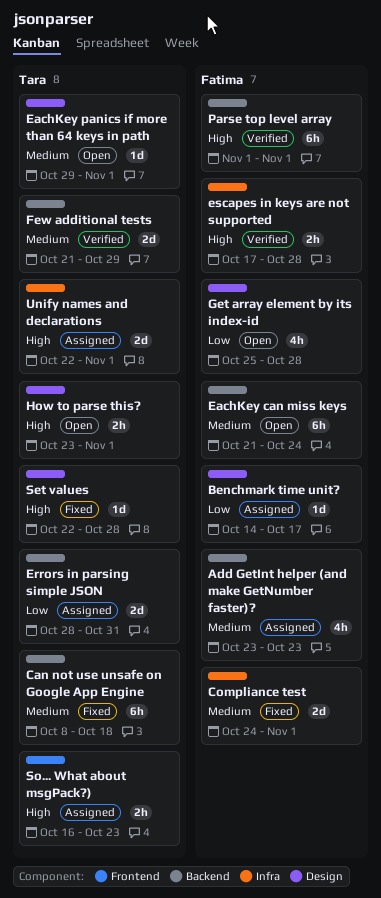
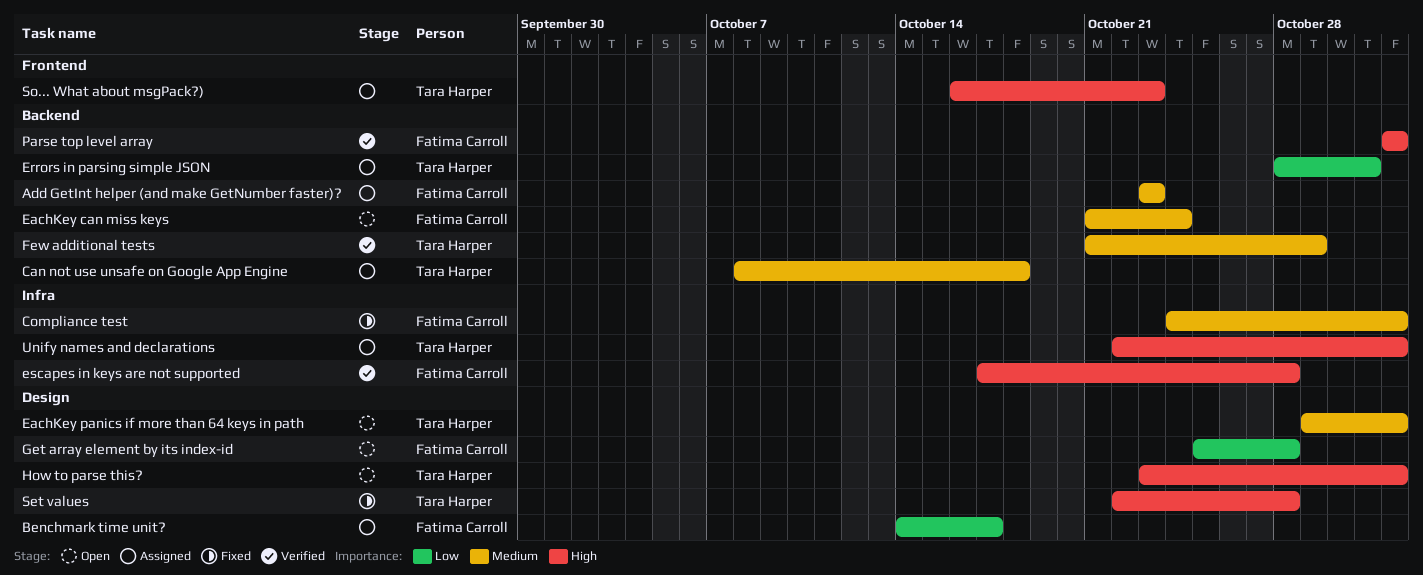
Can not use unsafe on Google App Engine, status: Fixed -> Assigned

